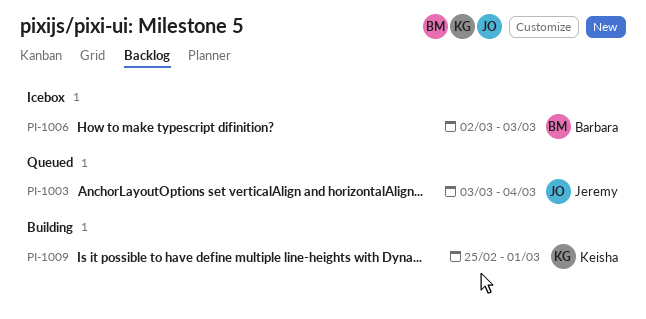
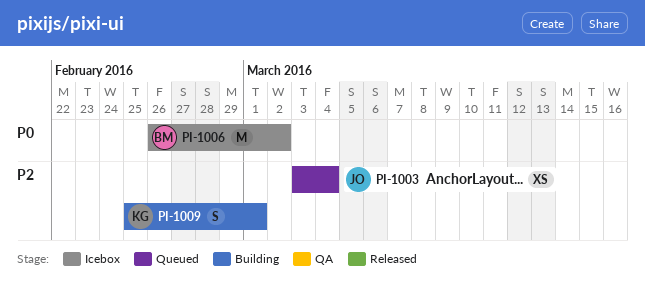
PI-1006, start: Mar 2 -> Feb 26
PI-1006, due: Mar 3 -> Mar 2

